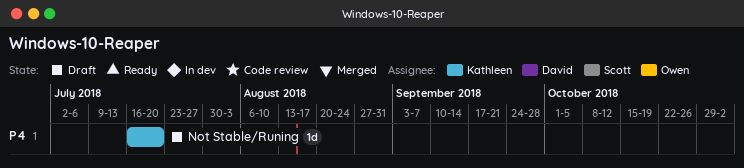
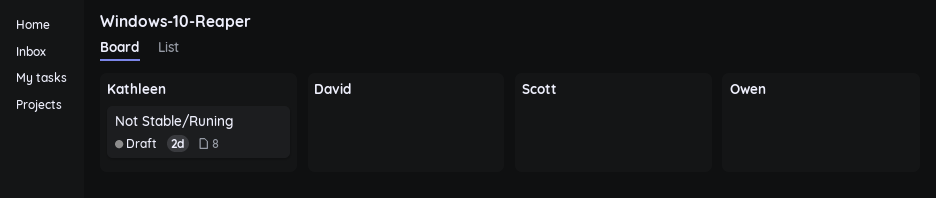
Not Stable/Runing, estimate: 1d -> 2d

